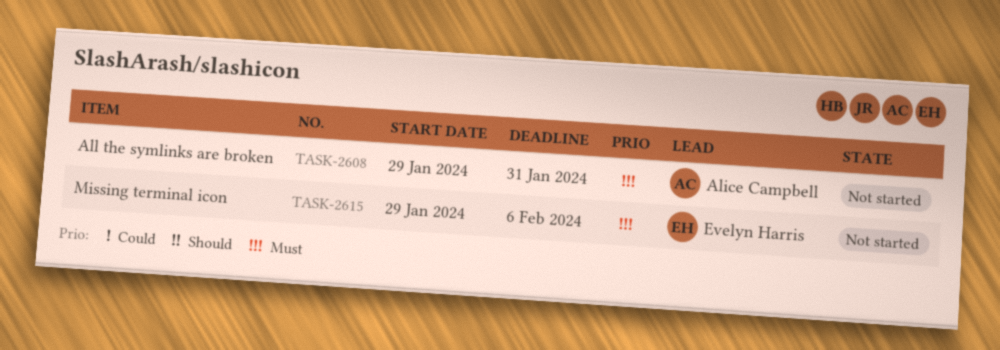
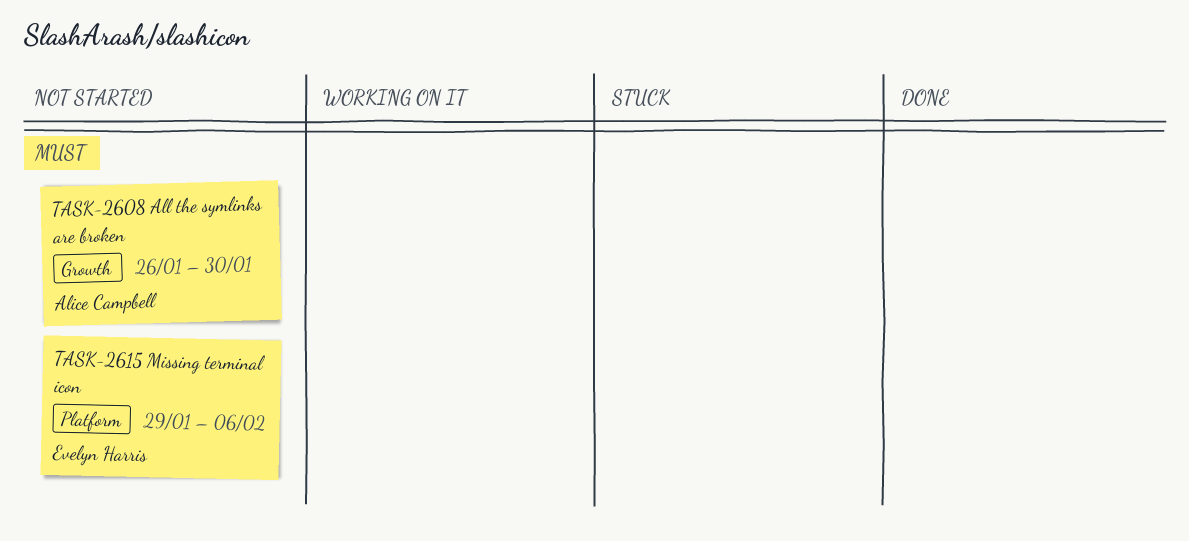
TASK-2608, start: Jan 29 -> Jan 26
TASK-2608, due: Jan 31 -> Jan 30

